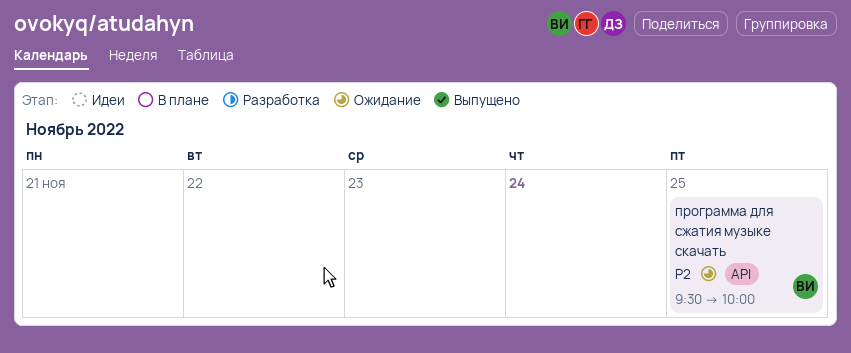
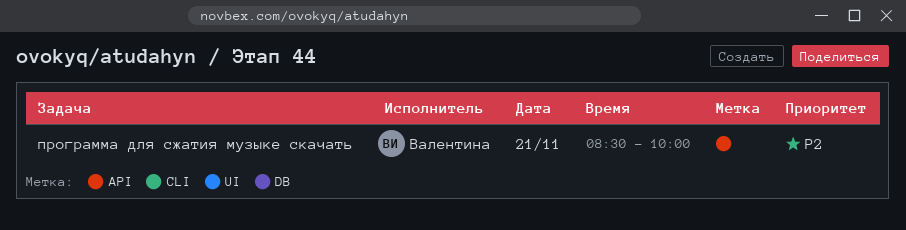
программа для сжатия музыке скачать, day: Nov 25 -> Nov 21
программа для сжатия музыке скачать, begins: 09:30 -> 08:30

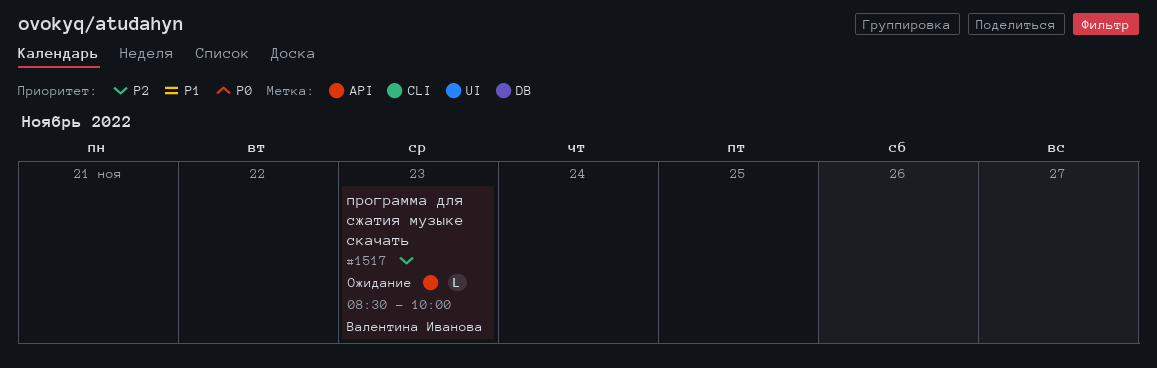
программа для сжатия музыке скачать, day: Nov 21 -> Nov 23

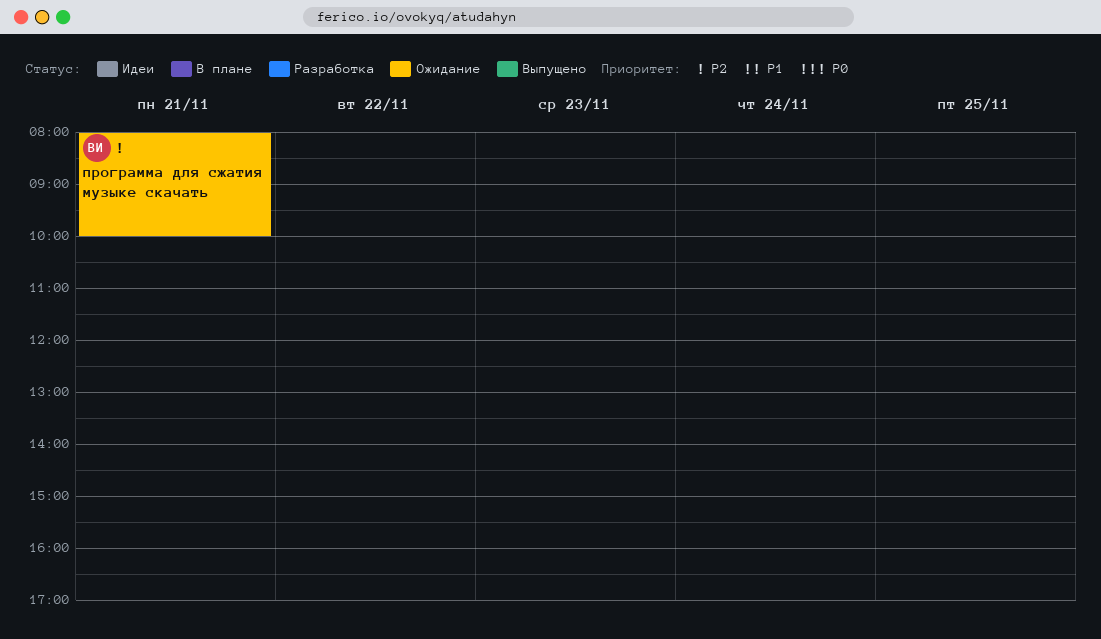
программа для сжатия музыке скачать, day: Nov 23 -> Nov 21
программа для сжатия музыке скачать, begins: 08:30 -> 08:00

